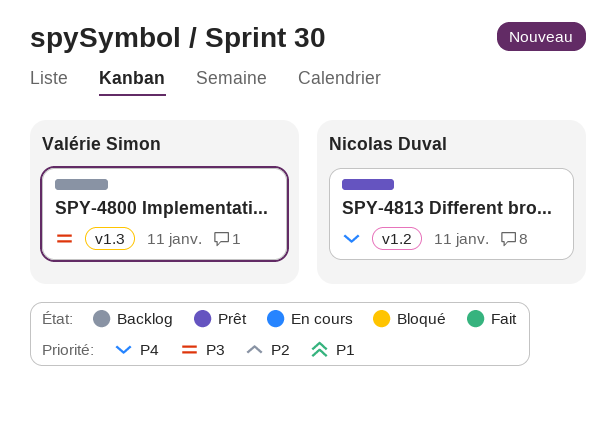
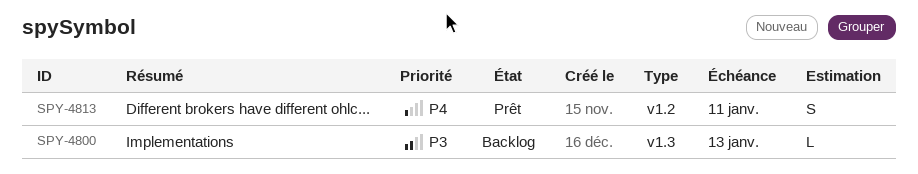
SPY-4800, due: Jan 11 -> Jan 13

